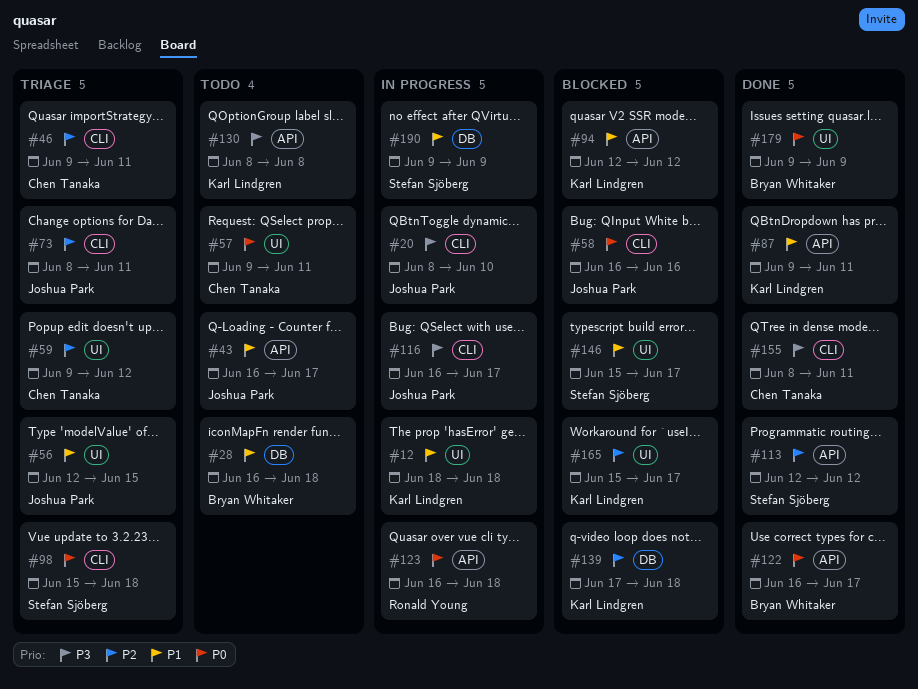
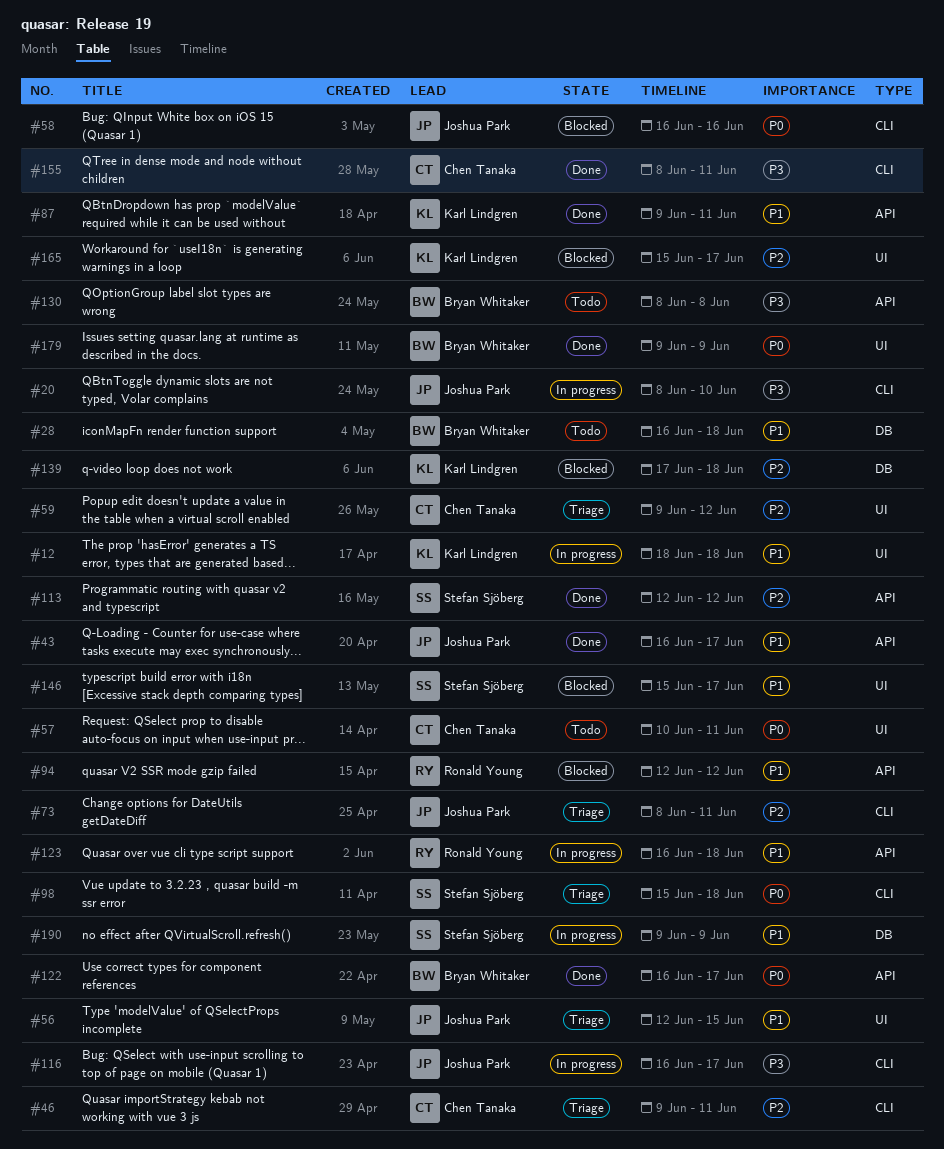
#43, status: Todo -> Done
#57, start: Jun 9 -> Jun 10
#94, owner: Karl Lindgren -> Ronald Young
#123, priority: P0 -> P1
#130, owner: Karl Lindgren -> Bryan Whitaker

